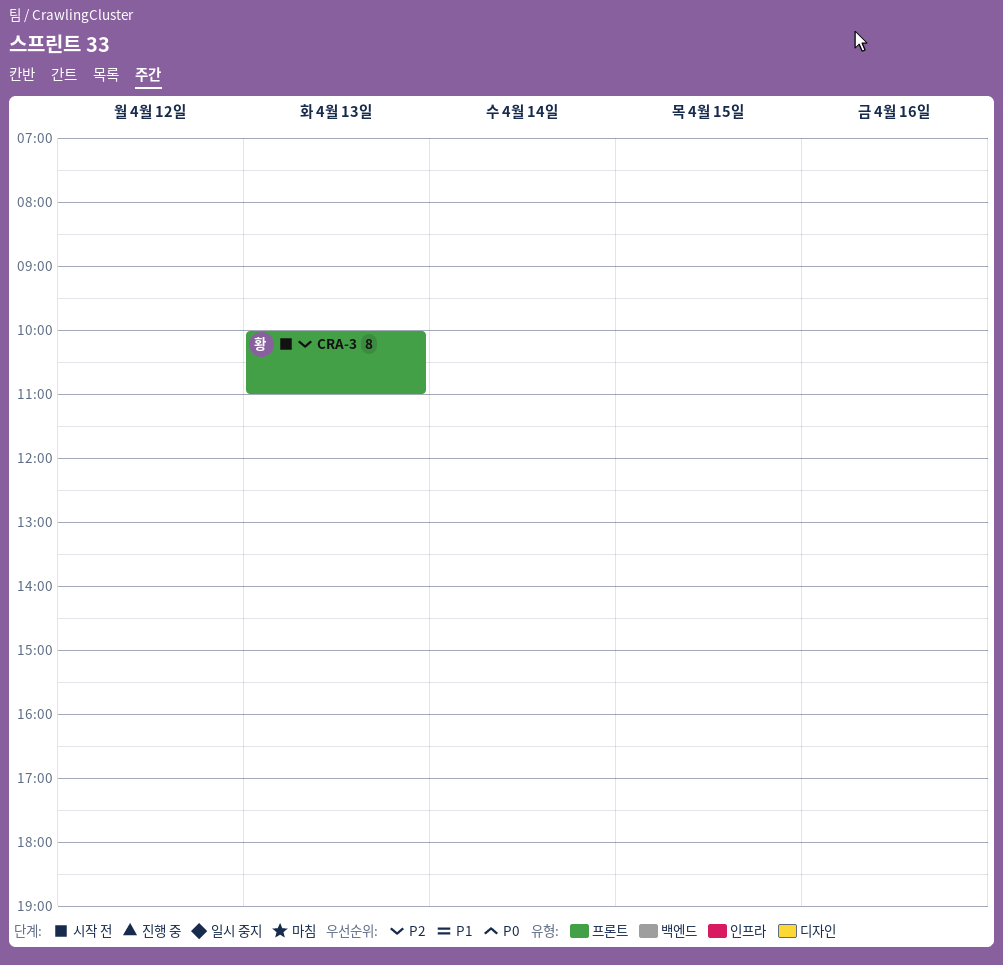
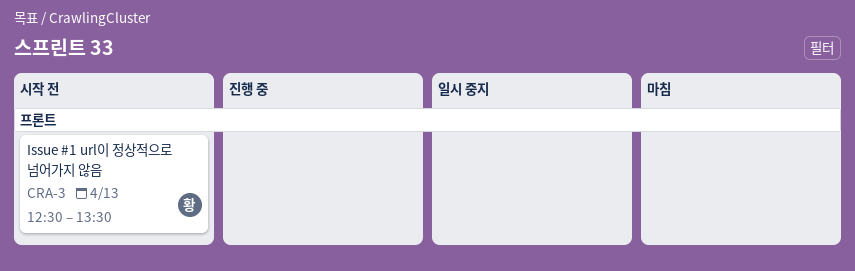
CRA-3, begins: 10:00 -> 12:30
CRA-3, ends: 11:00 -> 13:30

